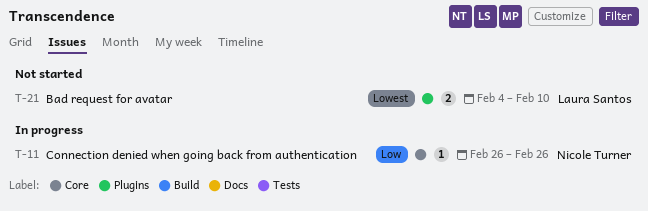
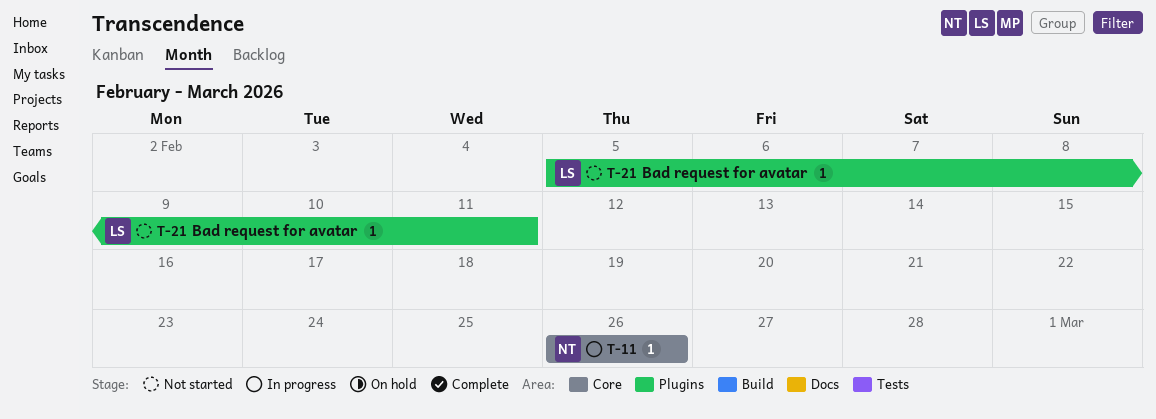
T-21, estimate: 2 -> 1
T-21, start: Feb 4 -> Feb 5
T-21, due: Feb 10 -> Feb 11

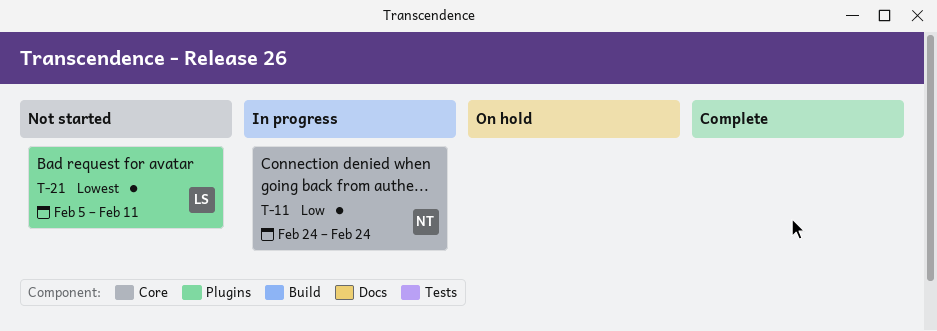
T-11, start: Feb 26 -> Feb 24
T-11, due: Feb 26 -> Feb 24

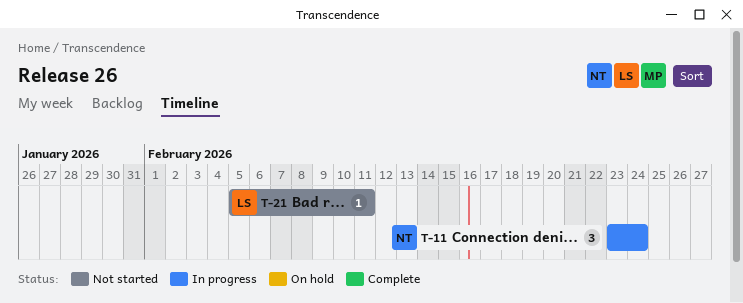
T-11, estimate: 1 -> 3
T-11, start: Feb 24 -> Feb 23

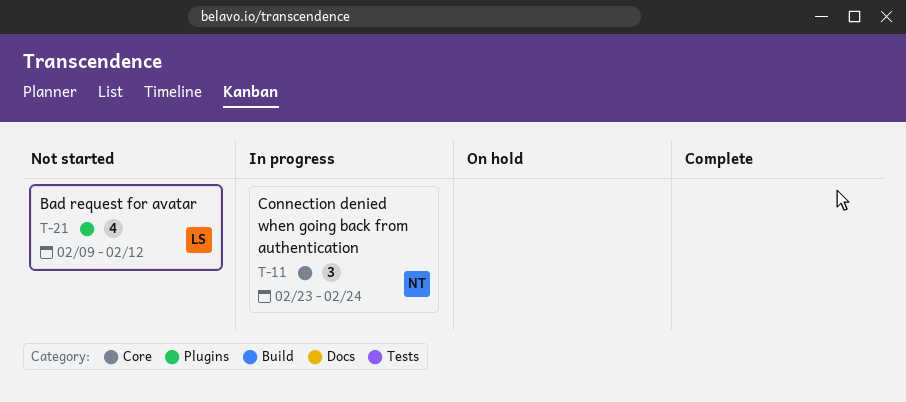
T-21, estimate: 1 -> 4
T-21, start: Feb 5 -> Feb 9
T-21, due: Feb 11 -> Feb 12

